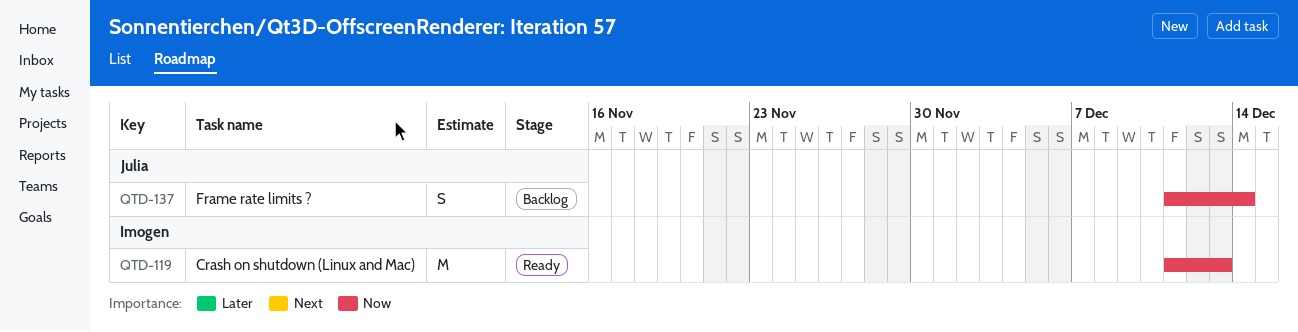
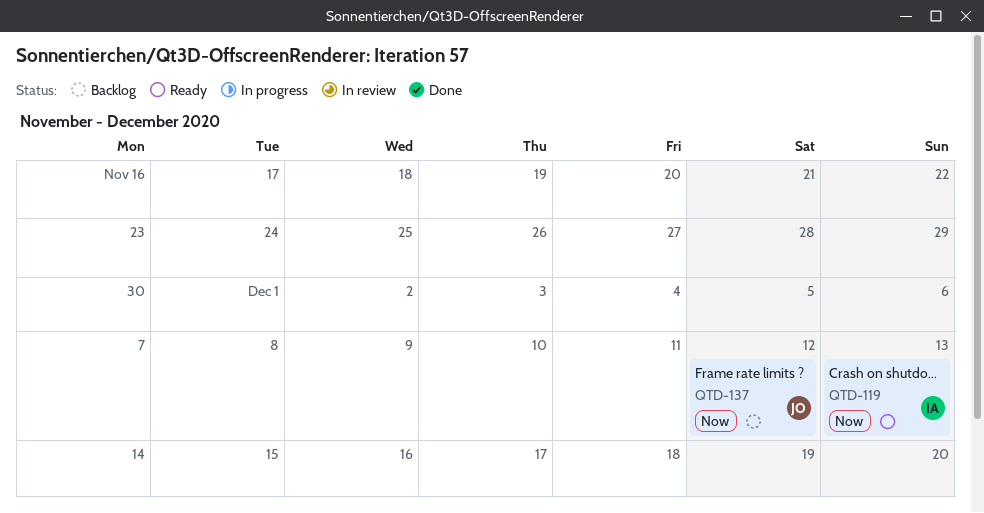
QTD-137, due: Dec 14 -> Dec 12

